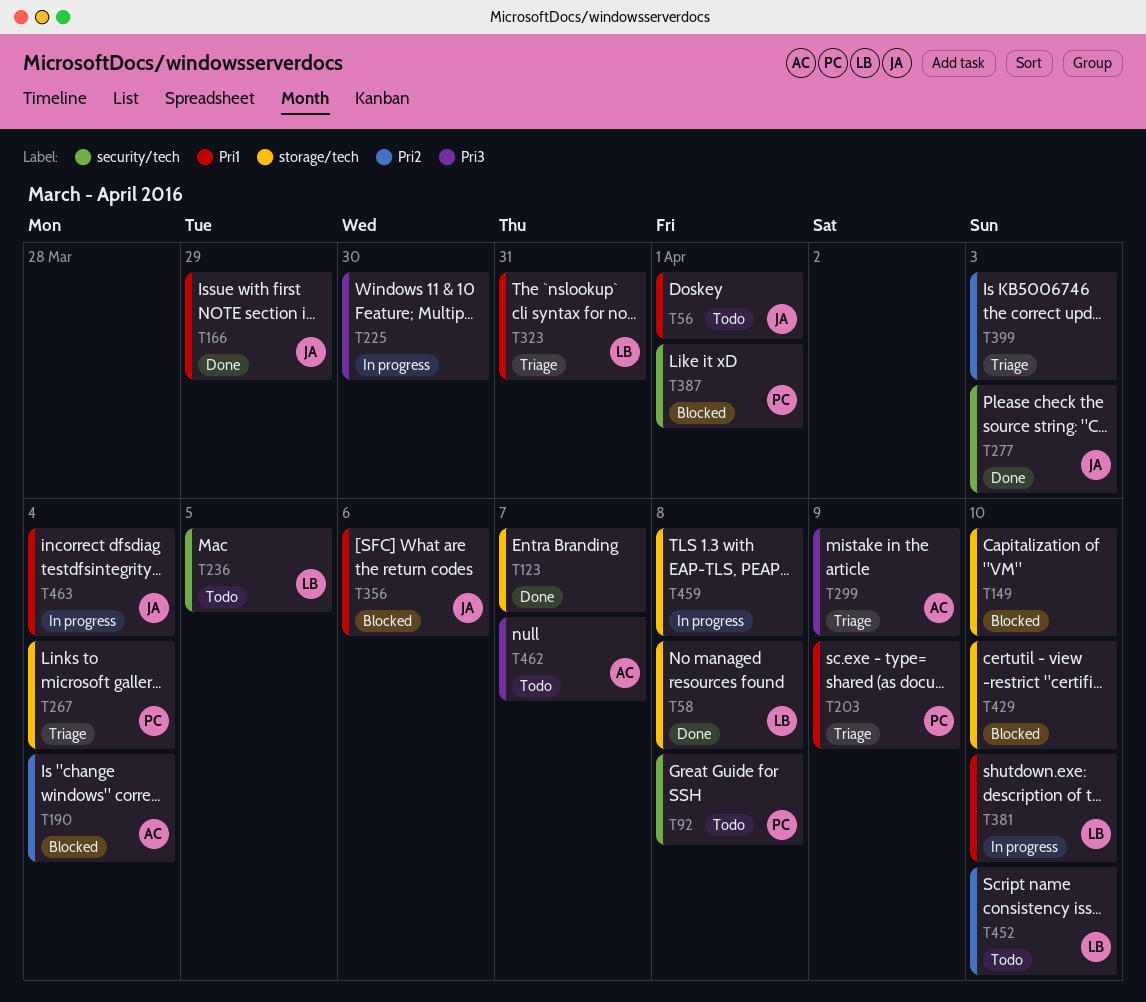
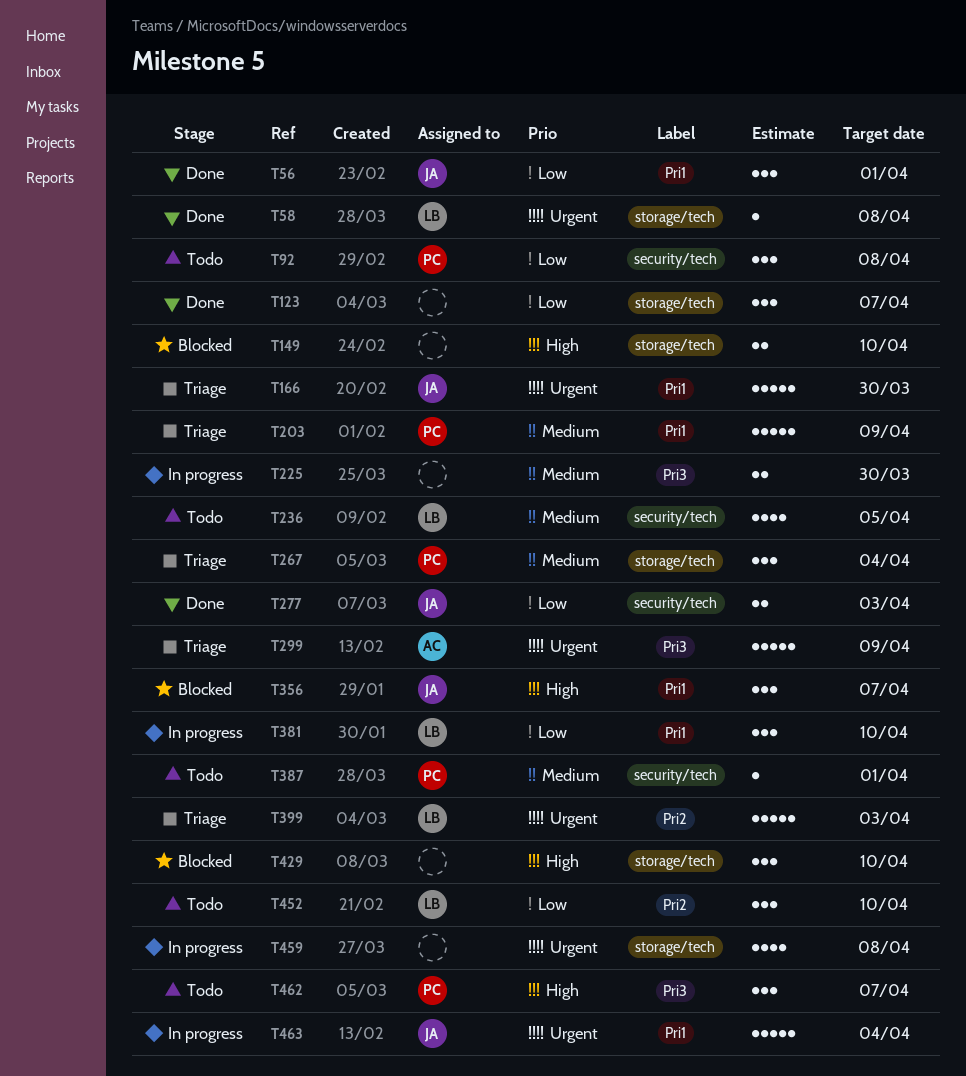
T56, status: Todo -> Done
T166, status: Done -> Triage
T166, due: Mar 29 -> Mar 30
T190: present -> none
T323: present -> none
T356, due: Apr 6 -> Apr 7
T387, status: Blocked -> Todo
T399, owner: none -> LB
T462, owner: AC -> PC

